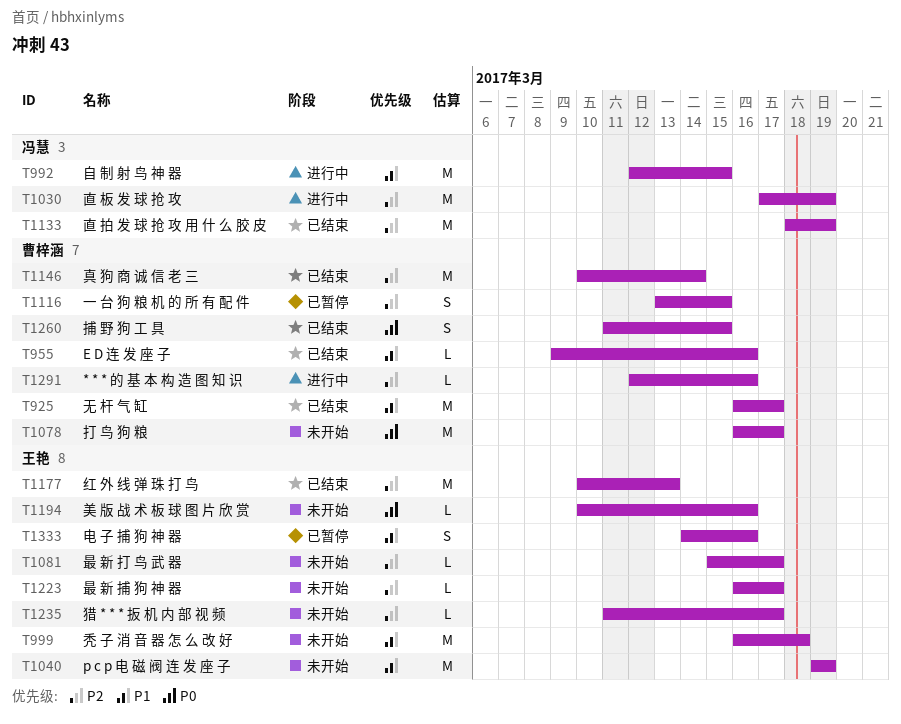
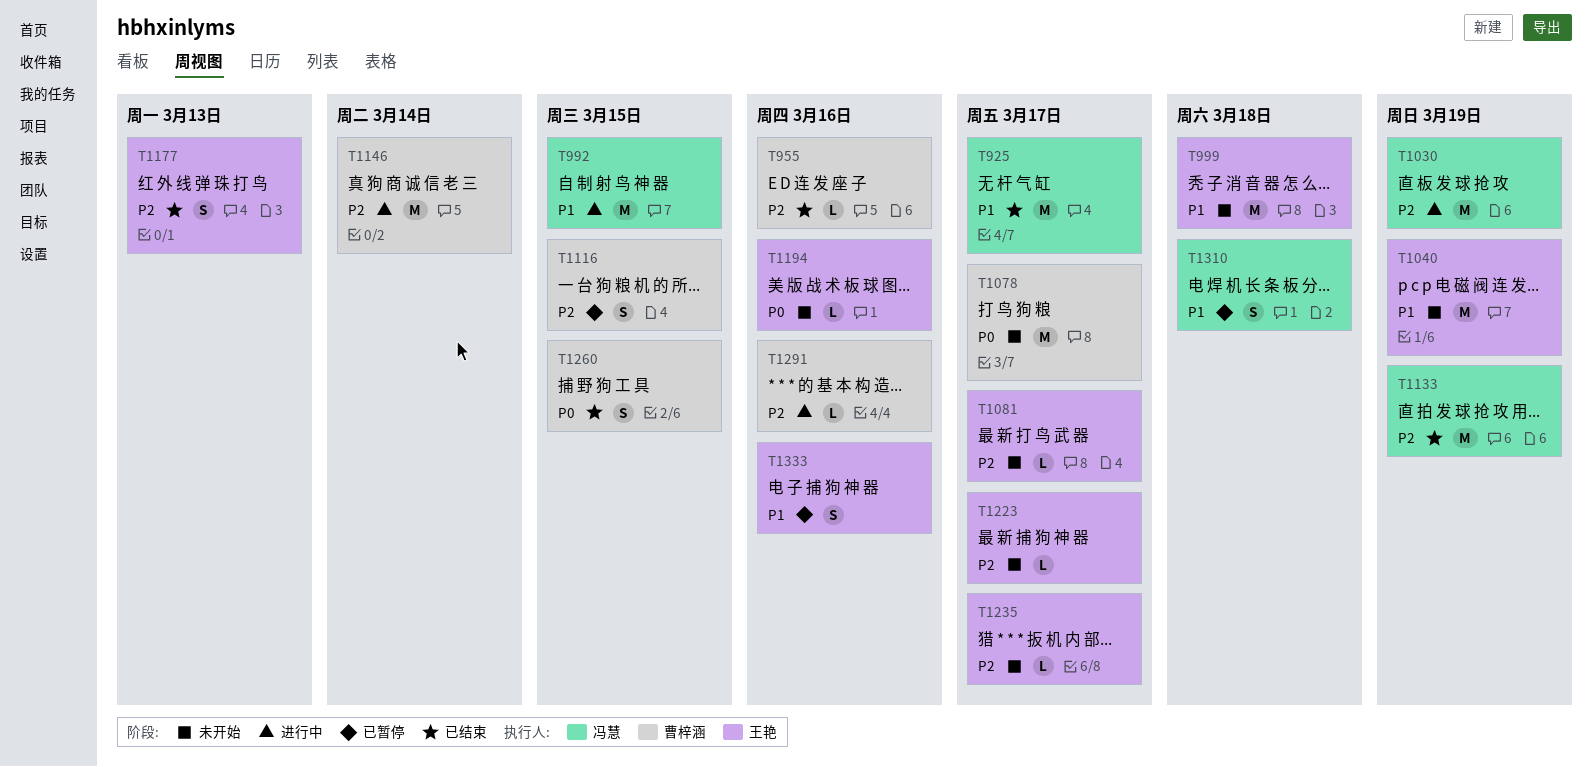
T925, owner: 曹梓涵 -> 冯慧
T955, priority: P1 -> P2
T1146, status: 已结束 -> 进行中
T1177, estimate: M -> S
T1310: none -> present

